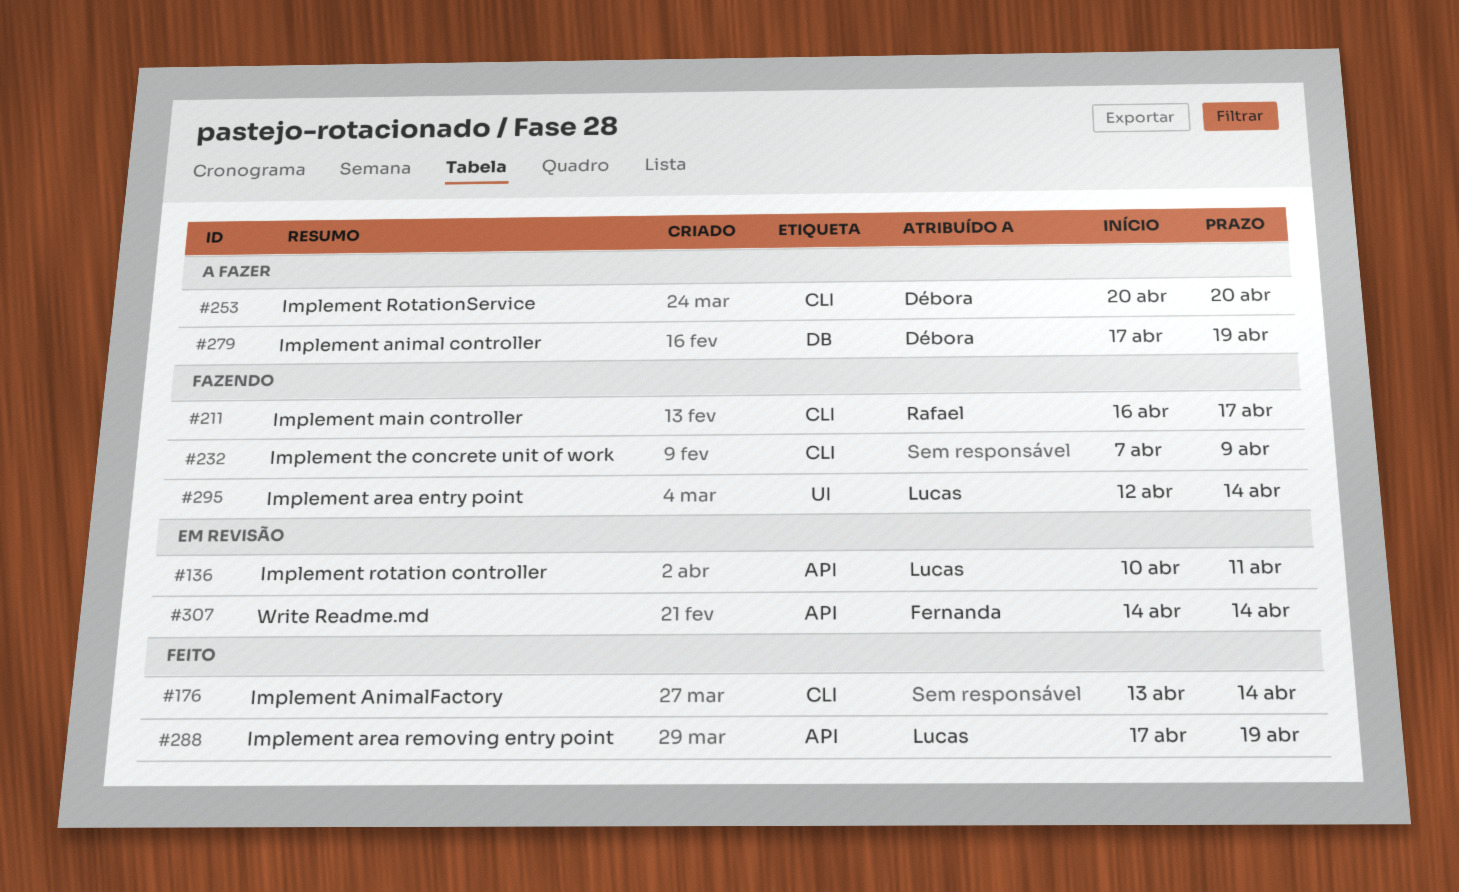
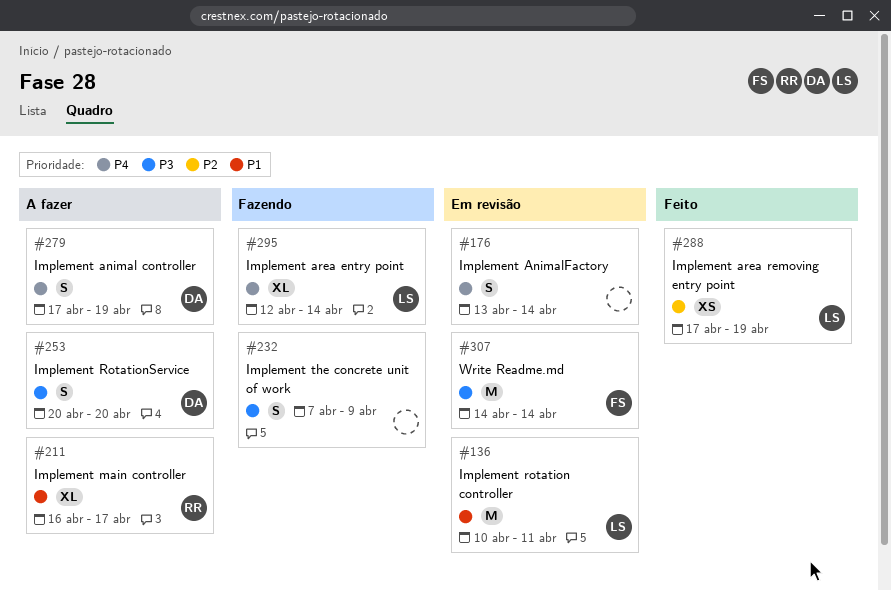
#176, status: Feito -> Em revisão
#211, status: Fazendo -> A fazer

